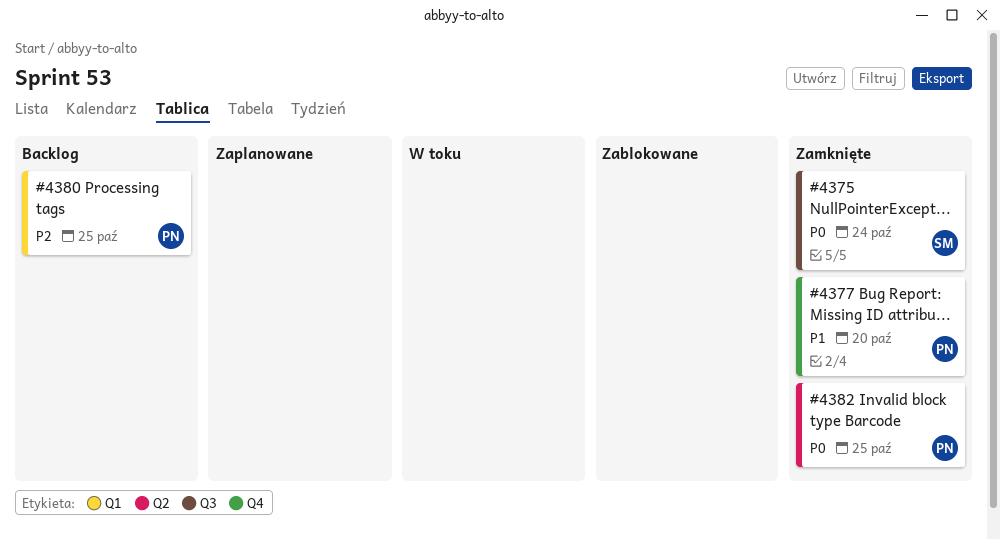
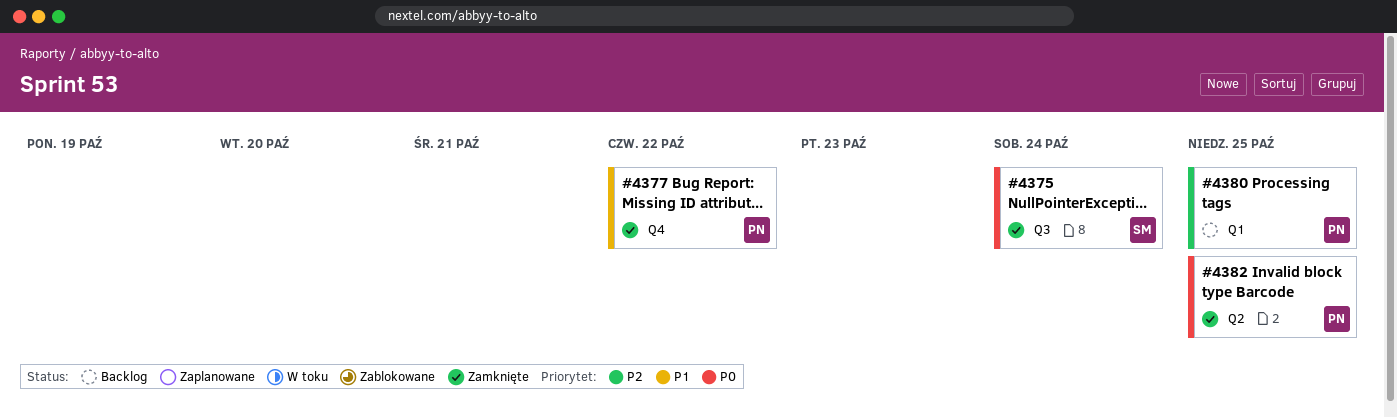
#4377, due: Oct 20 -> Oct 22

